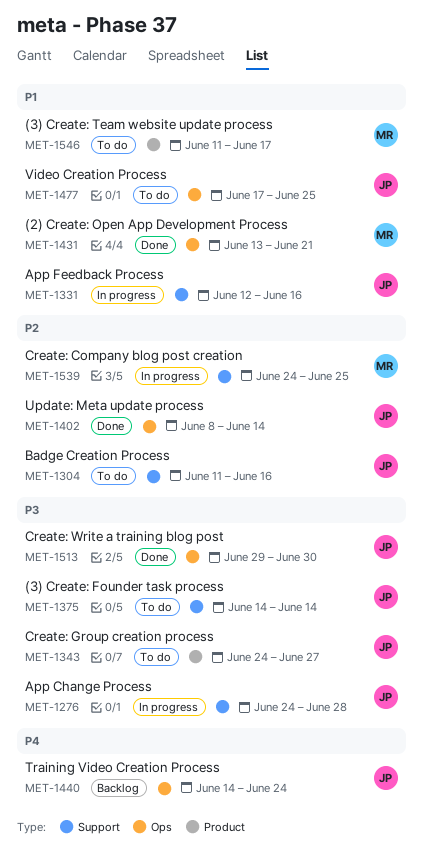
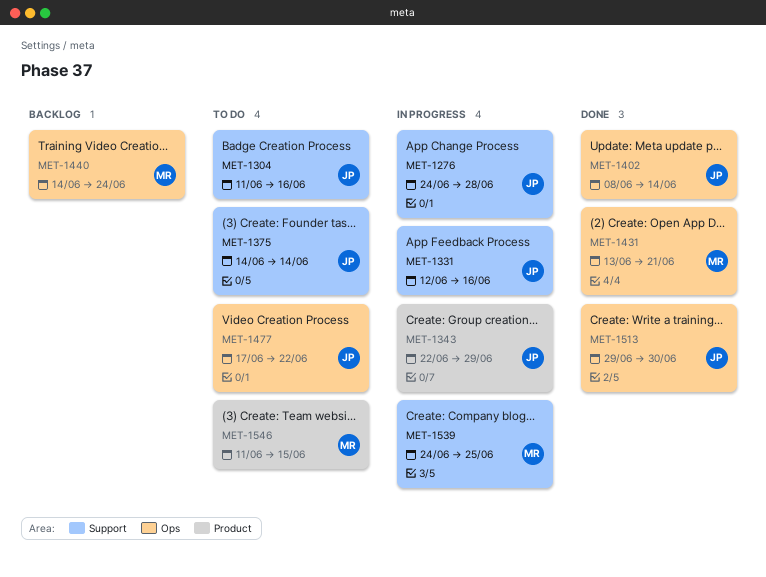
MET-1343, status: To do -> In progress
MET-1343, start: Jun 24 -> Jun 22
MET-1343, due: Jun 27 -> Jun 29
MET-1440, owner: JP -> MR
MET-1477, due: Jun 25 -> Jun 22
MET-1546, due: Jun 17 -> Jun 15

